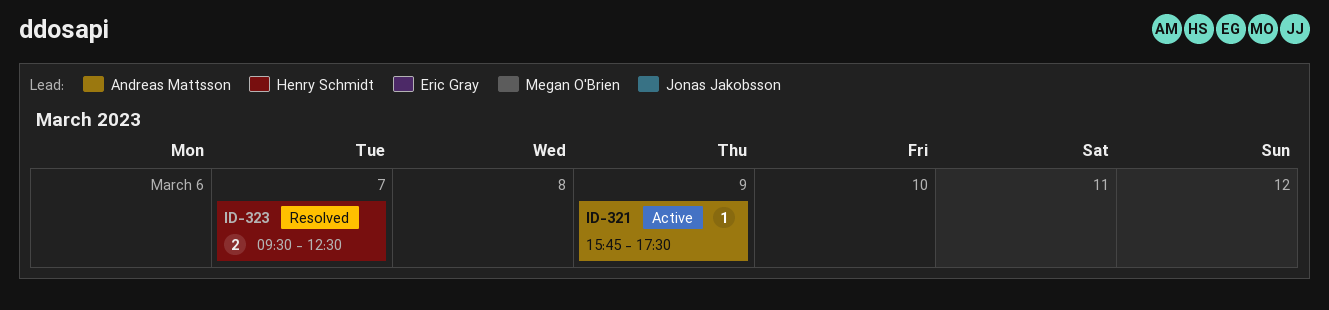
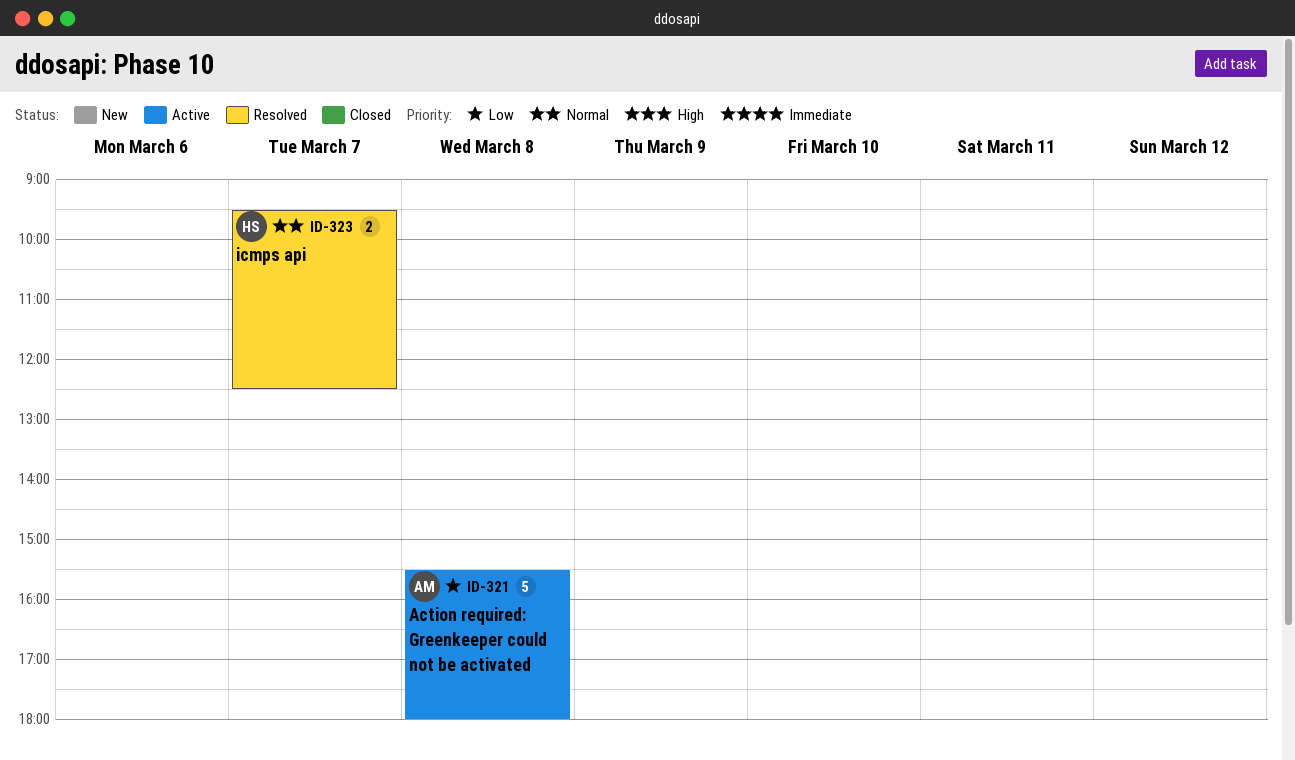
ID-321, estimate: 1 -> 5
ID-321, day: Mar 9 -> Mar 8
ID-321, begins: 15:45 -> 15:30
ID-321, ends: 17:30 -> 18:00

